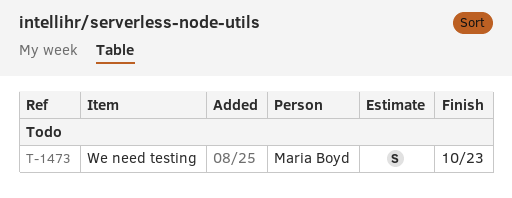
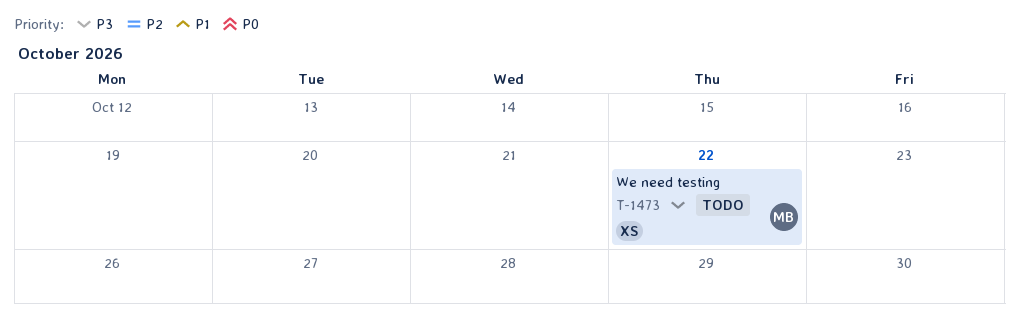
T-1473, estimate: S -> XS
T-1473, due: Oct 23 -> Oct 22

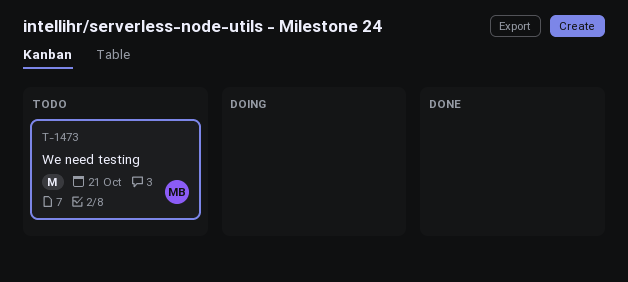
T-1473, estimate: XS -> M
T-1473, due: Oct 22 -> Oct 21

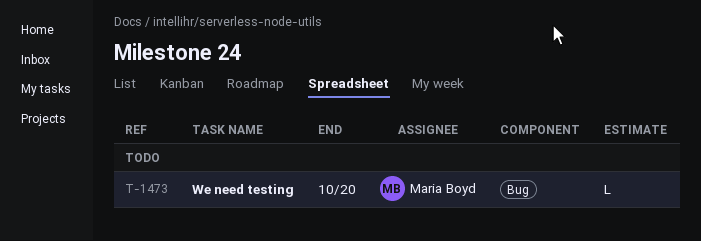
T-1473, estimate: M -> L
T-1473, due: Oct 21 -> Oct 20

